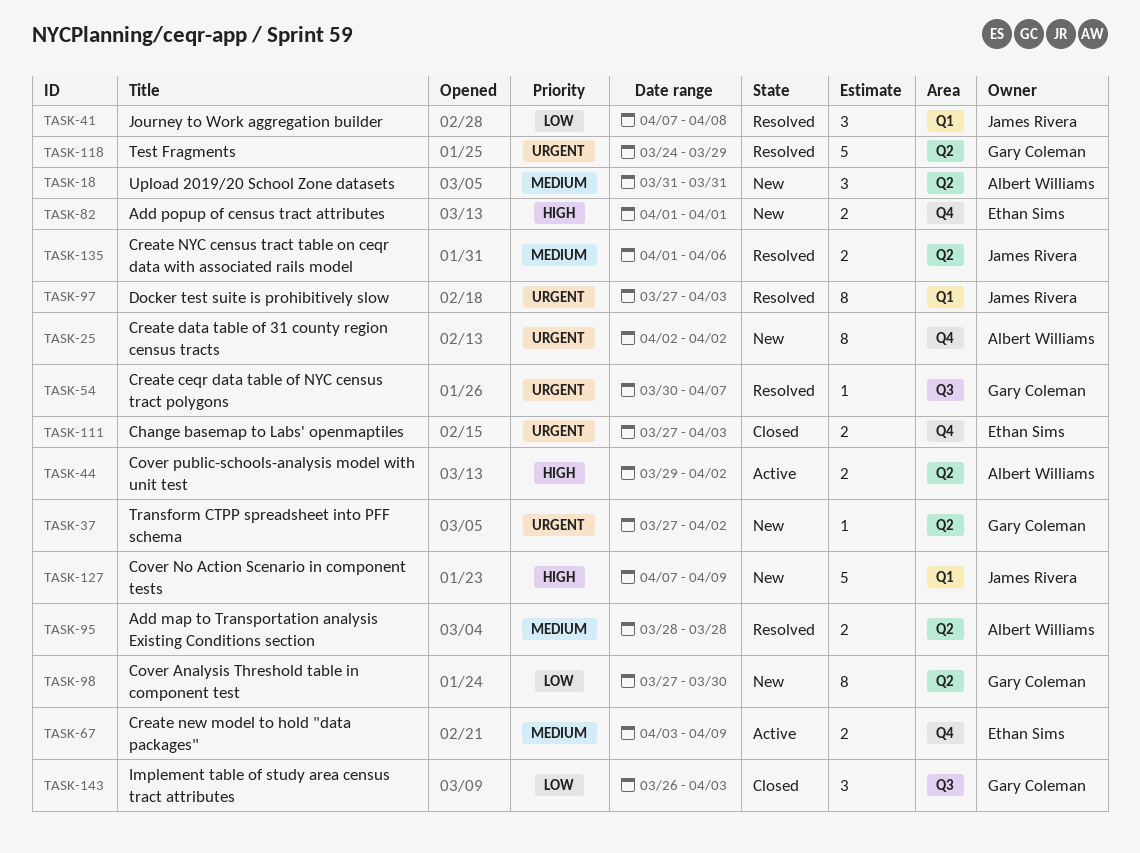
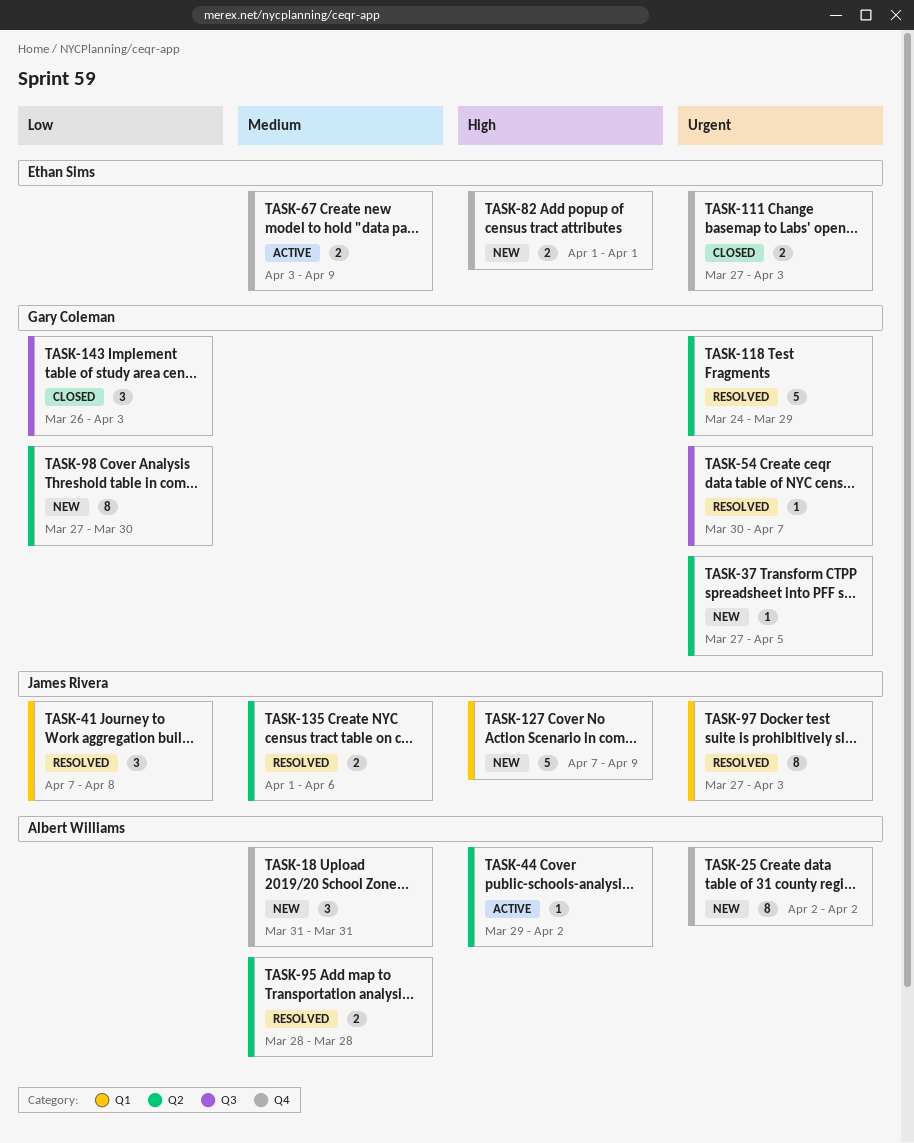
TASK-18, label: Q2 -> Q4
TASK-37, due: Apr 2 -> Apr 5
TASK-44, estimate: 2 -> 1

